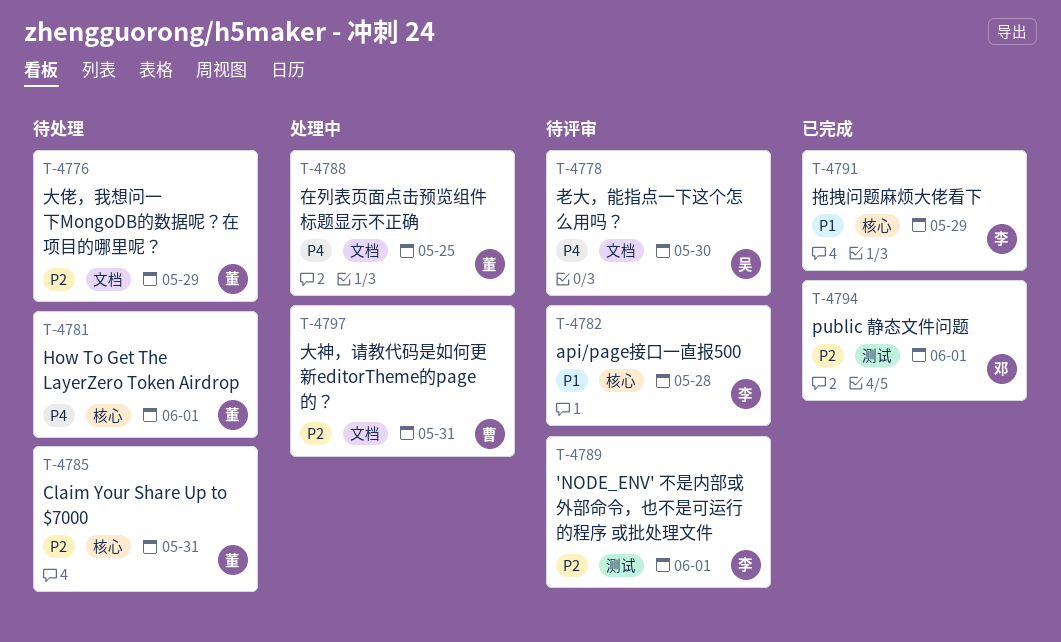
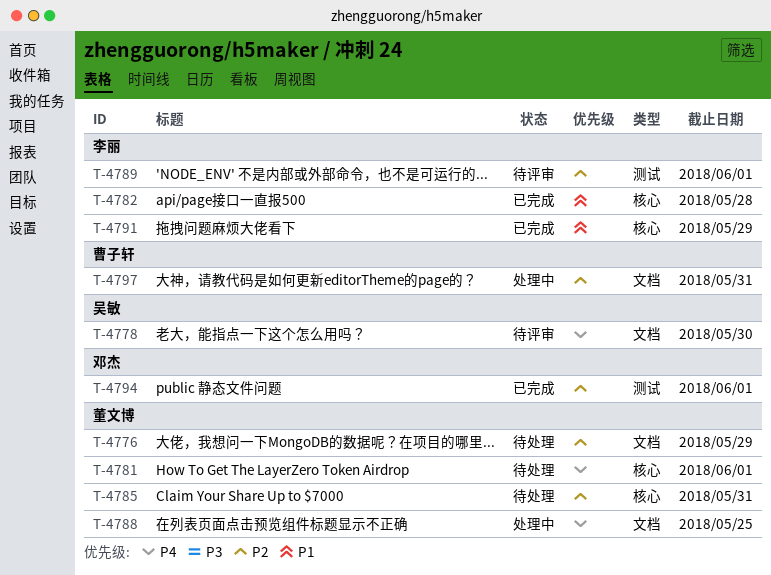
T-4782, status: 待评审 -> 已完成

